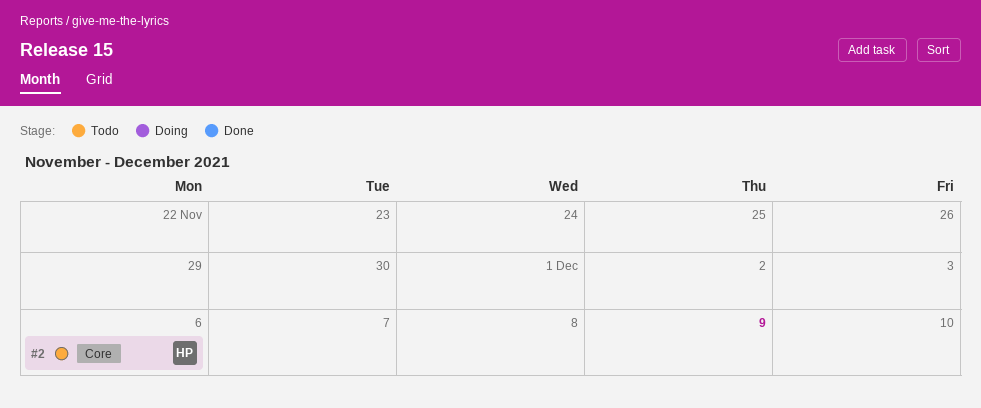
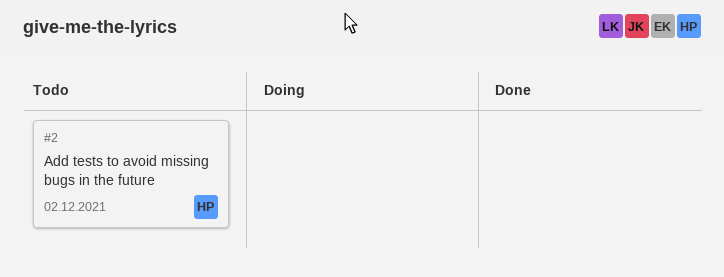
#2, due: Dec 6 -> Dec 2

